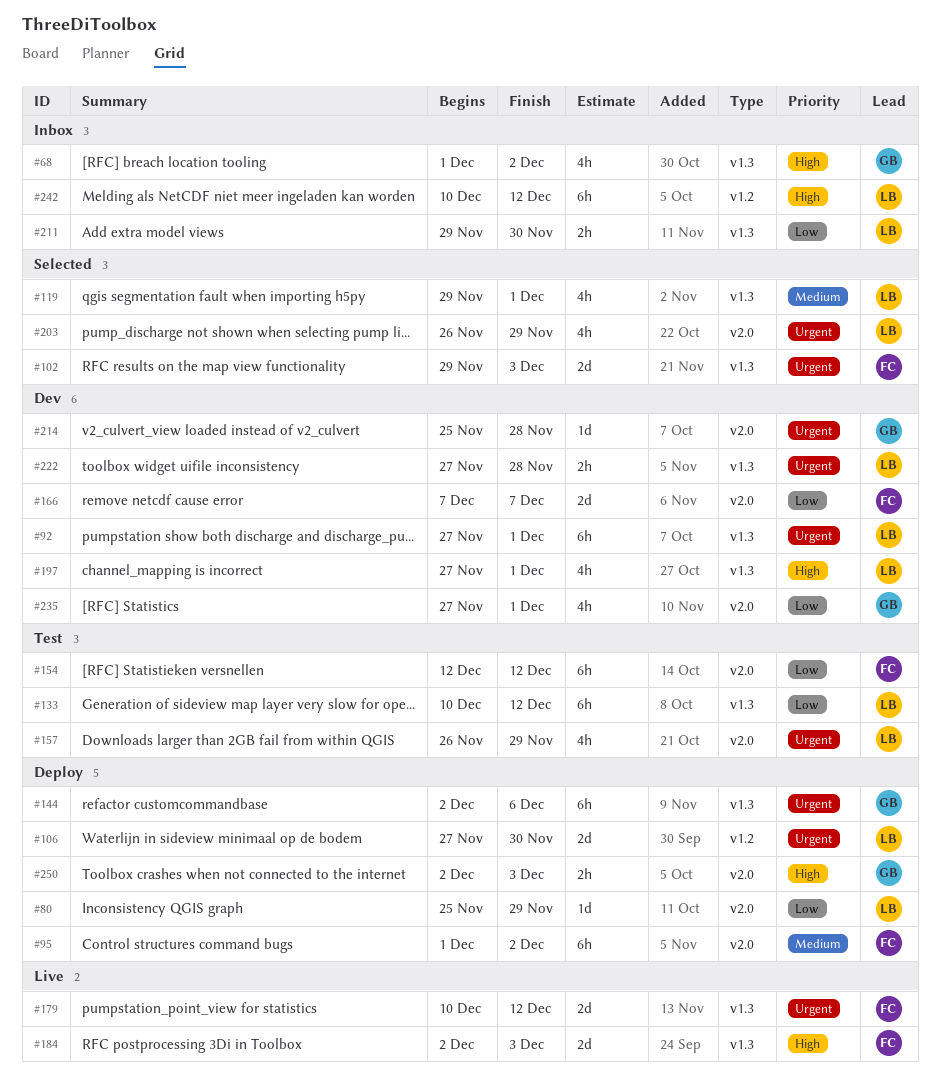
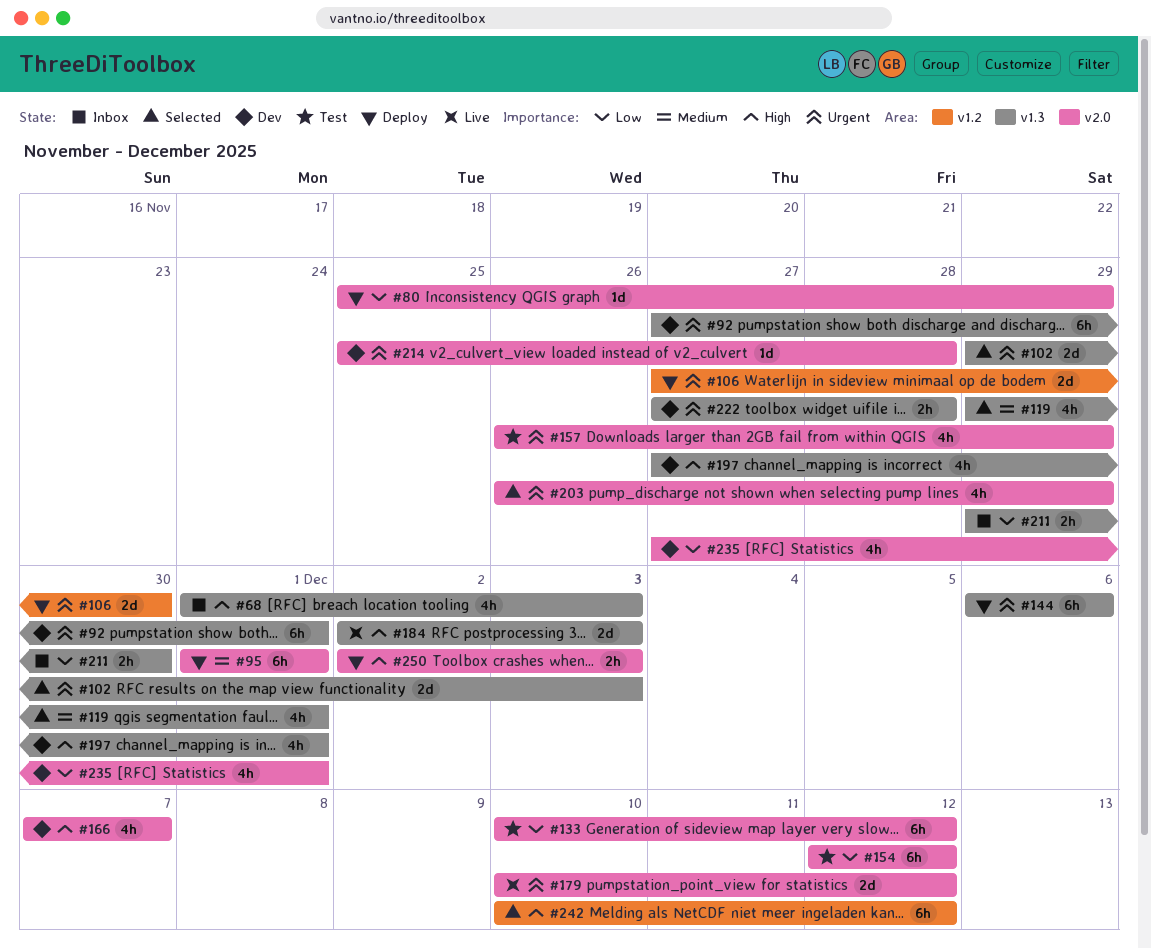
#68, due: Dec 2 -> Dec 3
#95, due: Dec 2 -> Dec 1
#133, label: v1.3 -> v2.0
#144, start: Dec 2 -> Dec 6
#166, priority: Low -> High
#166, estimate: 2d -> 4h
#179, label: v1.3 -> v2.0
#242, status: Inbox -> Selected

